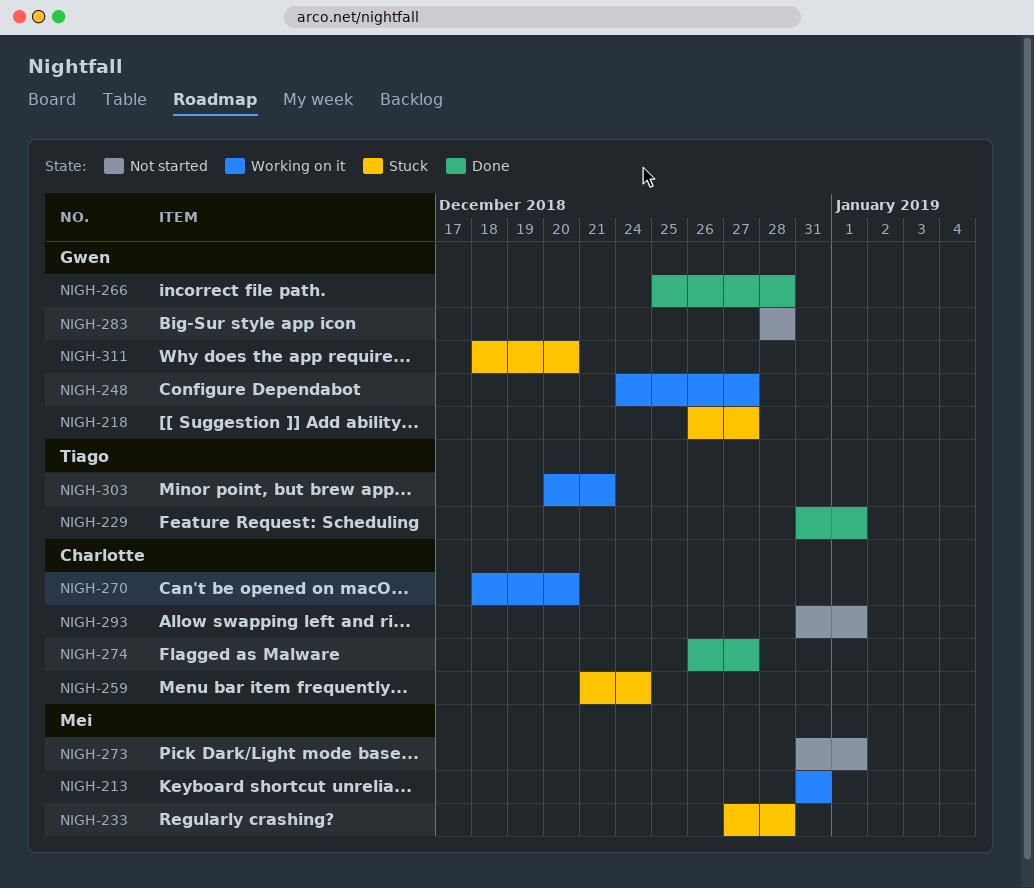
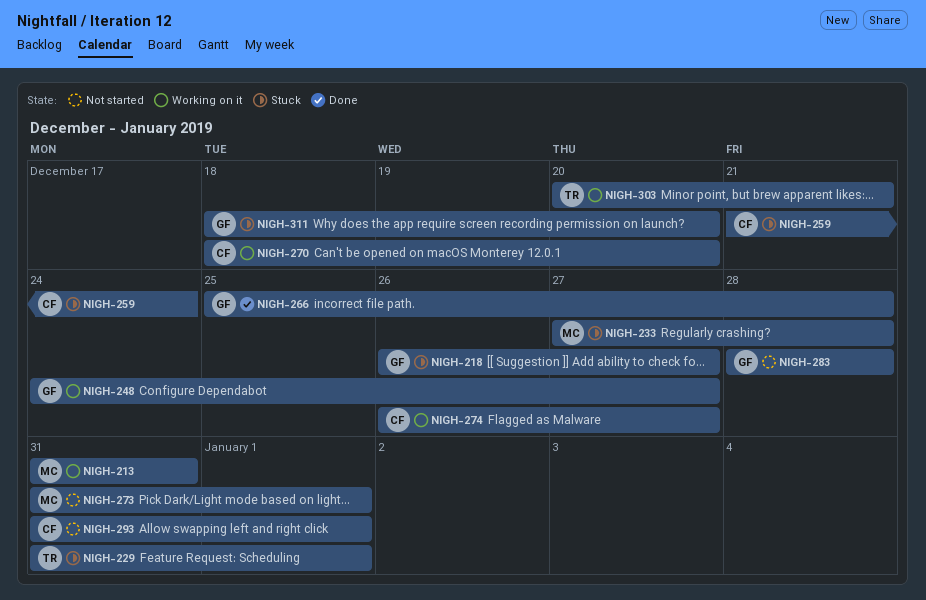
NIGH-229, status: Done -> Stuck
NIGH-274, status: Done -> Working on it

